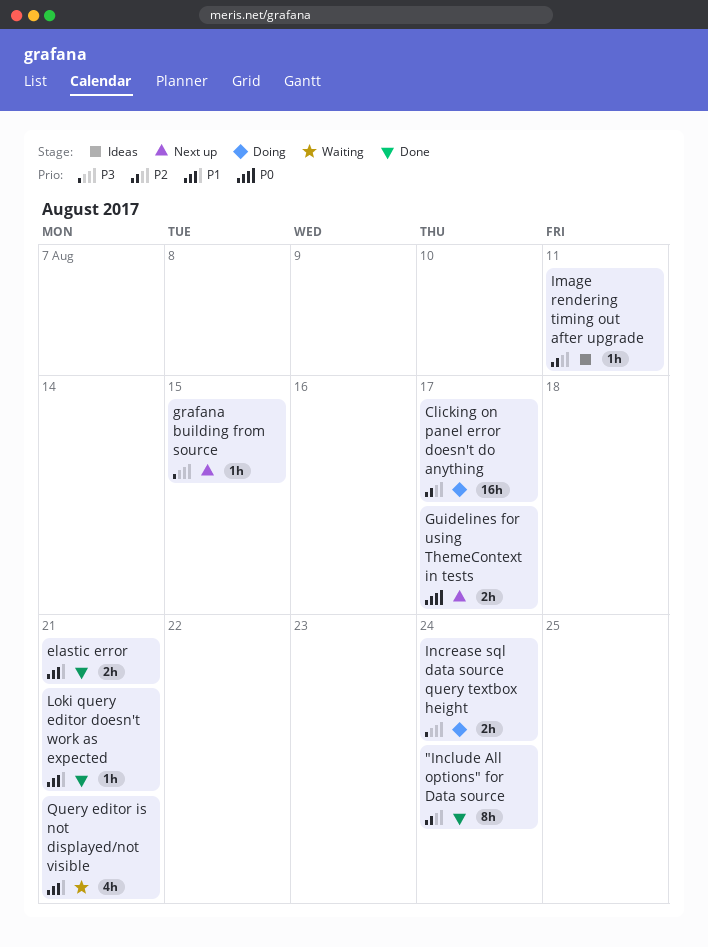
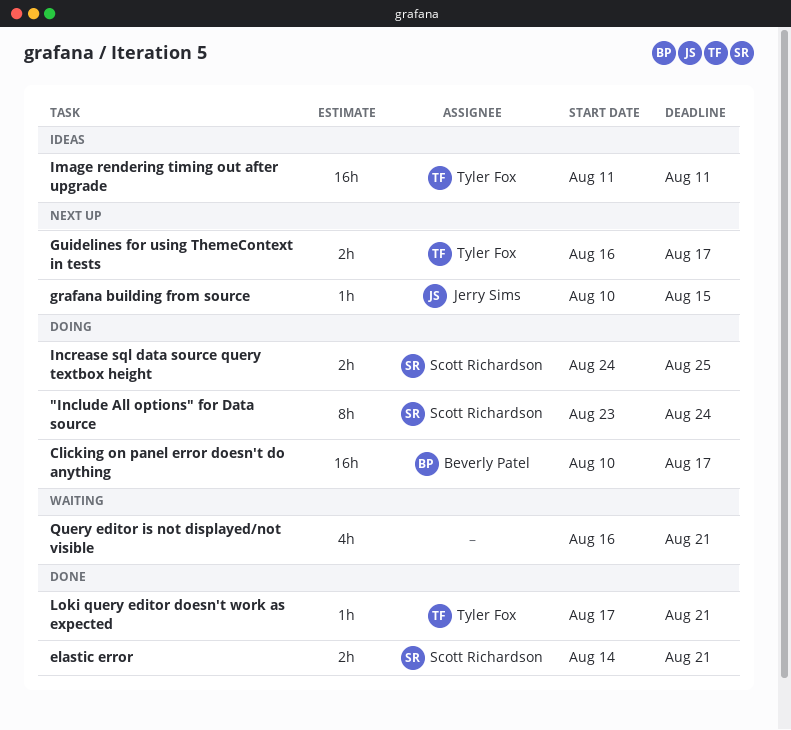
"Include All options" for Data source, status: Done -> Doing
Image rendering timing out after upgrade, estimate: 1h -> 16h
Increase sql data source query textbox height, due: Aug 24 -> Aug 25

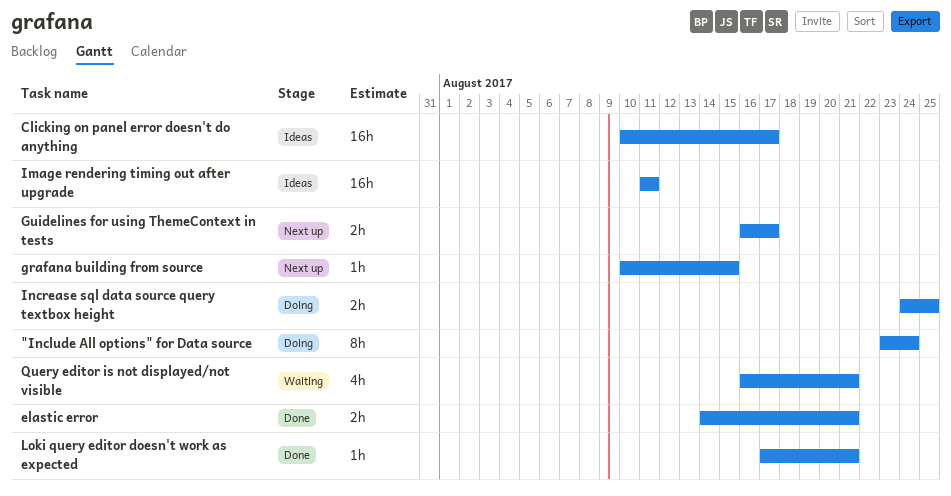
Clicking on panel error doesn't do anything, status: Doing -> Ideas

